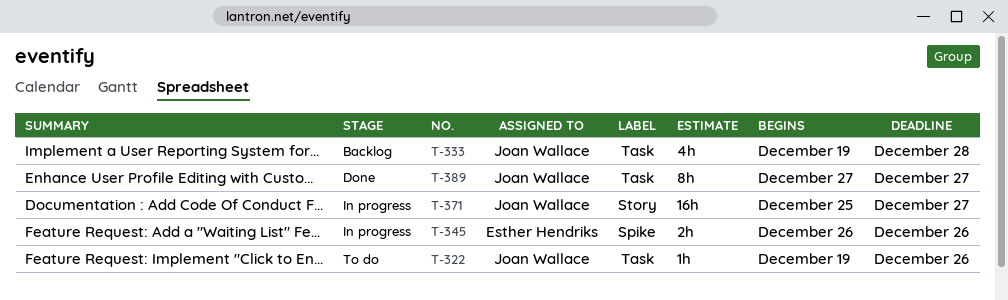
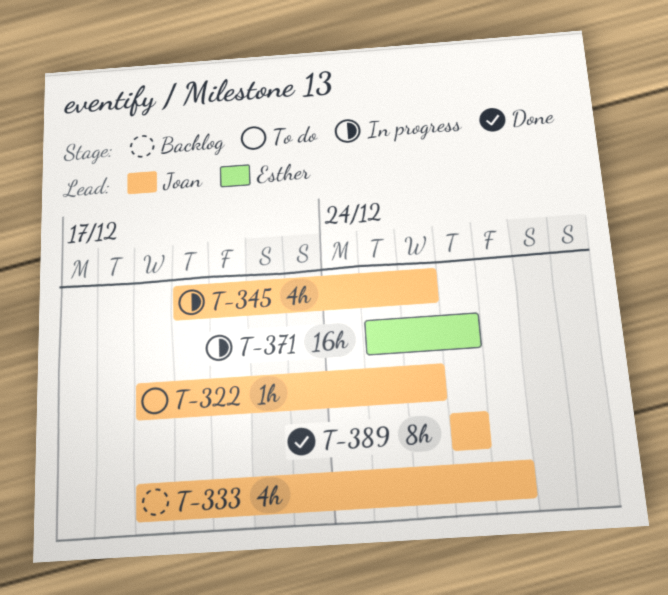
T-345, owner: Esther Hendriks -> Joan Wallace
T-345, estimate: 2h -> 4h
T-345, start: Dec 26 -> Dec 20
T-371, owner: Joan Wallace -> Esther Hendriks

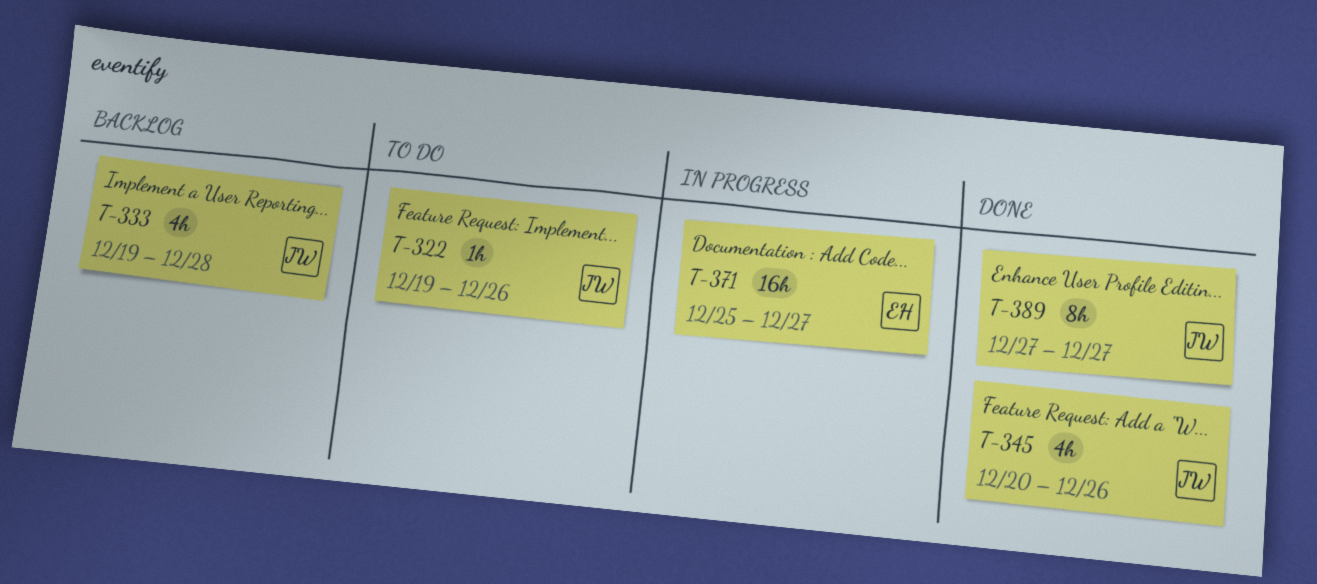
T-345, status: In progress -> Done

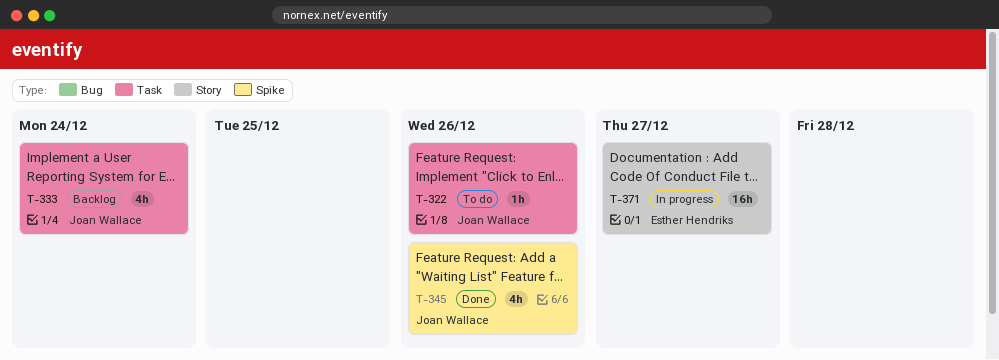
T-333, due: Dec 28 -> Dec 24
T-389: present -> none

